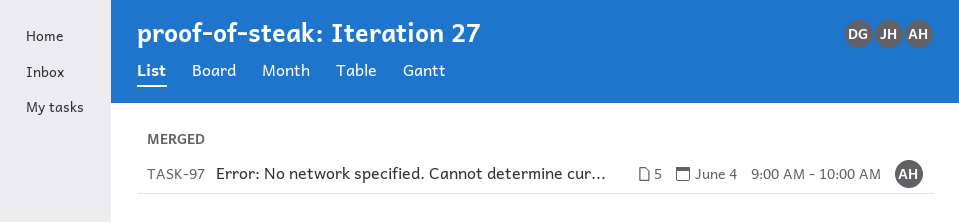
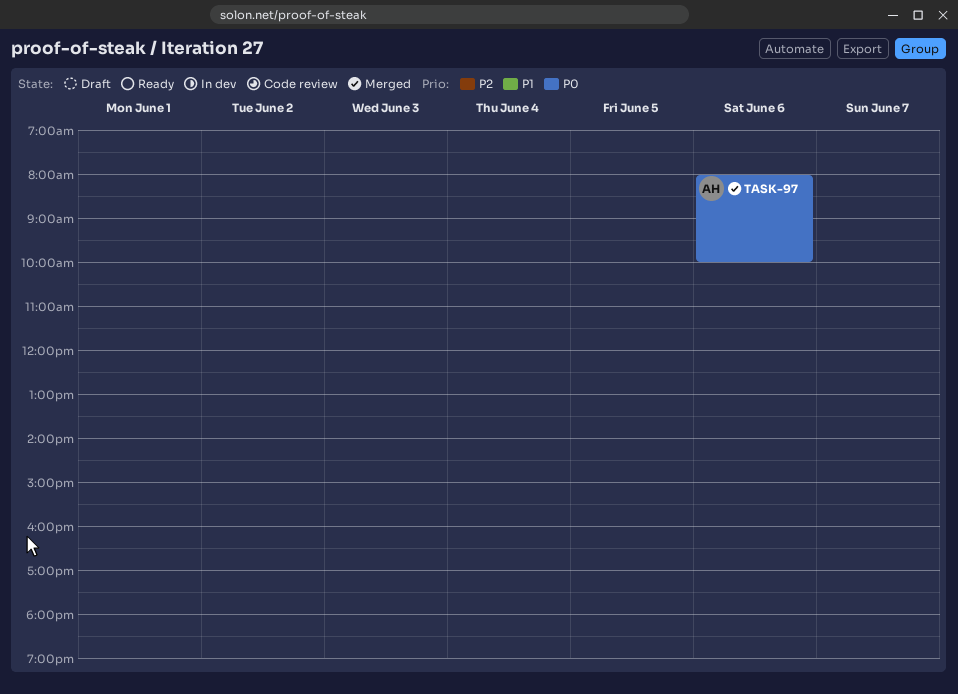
TASK-97, day: Jun 4 -> Jun 6
TASK-97, begins: 09:00 -> 08:00

